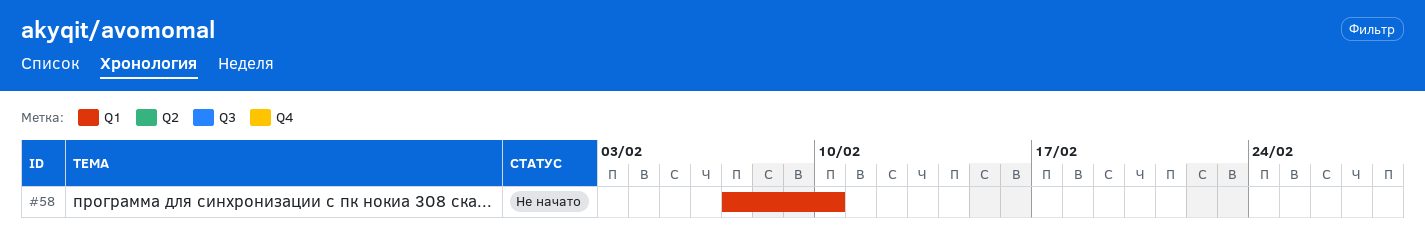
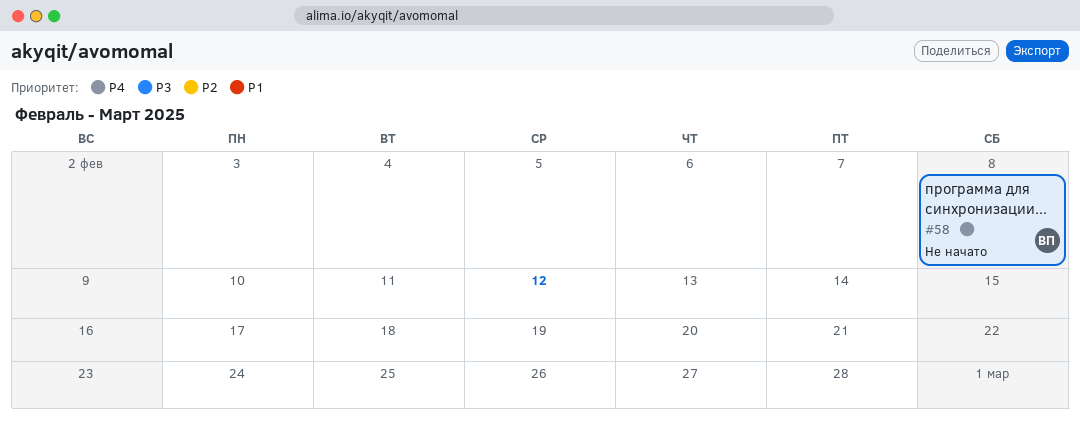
#58, due: Feb 10 -> Feb 8

